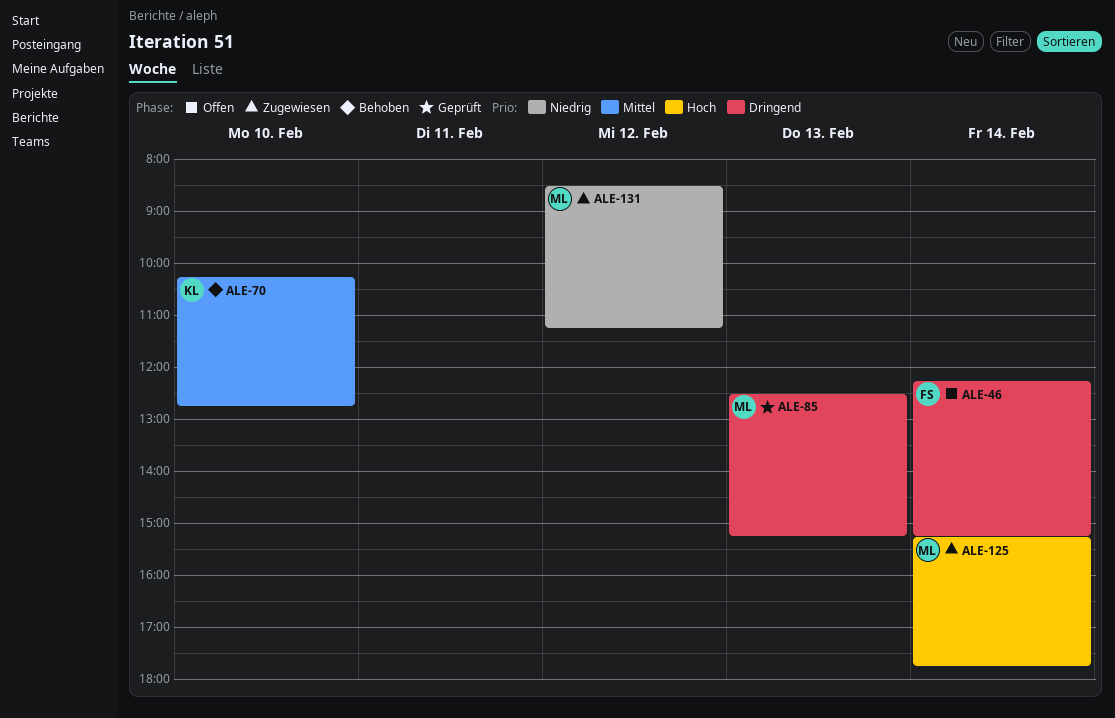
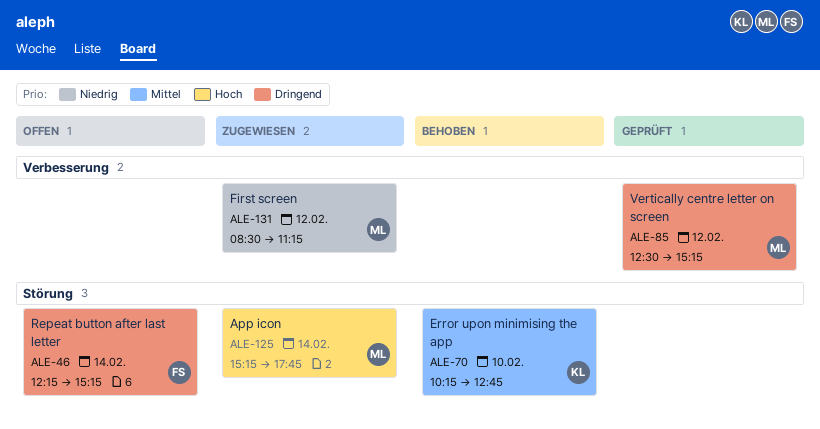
ALE-85, day: Feb 13 -> Feb 12

